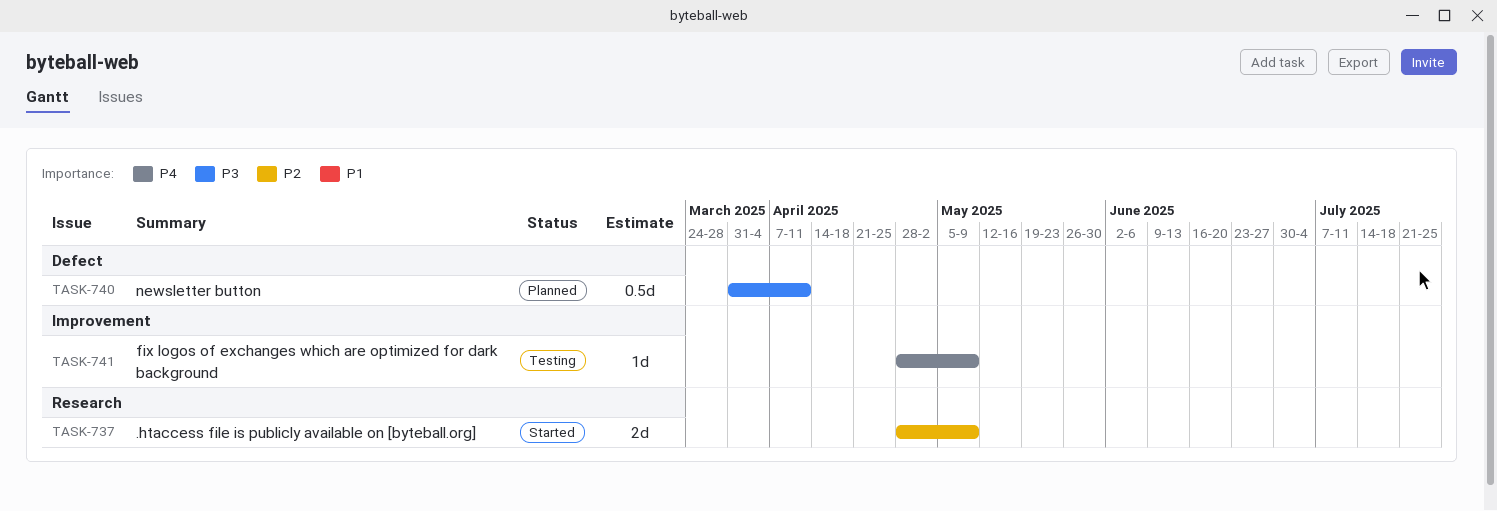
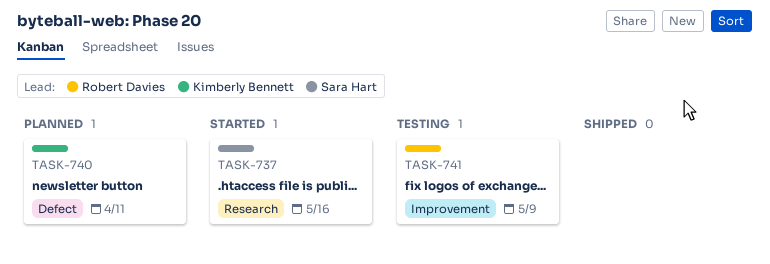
TASK-737, due: May 9 -> May 16

